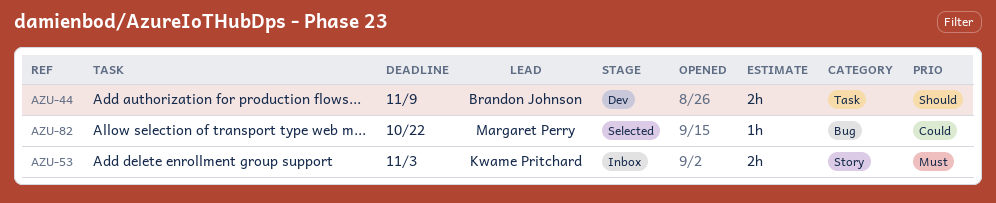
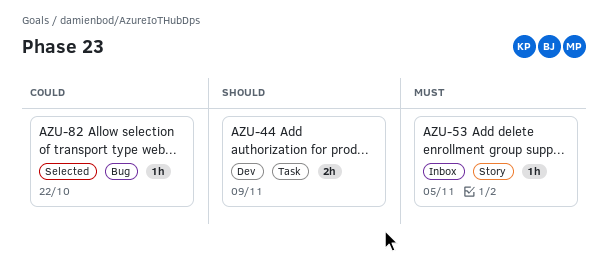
AZU-53, estimate: 2h -> 1h
AZU-53, due: Nov 3 -> Nov 5

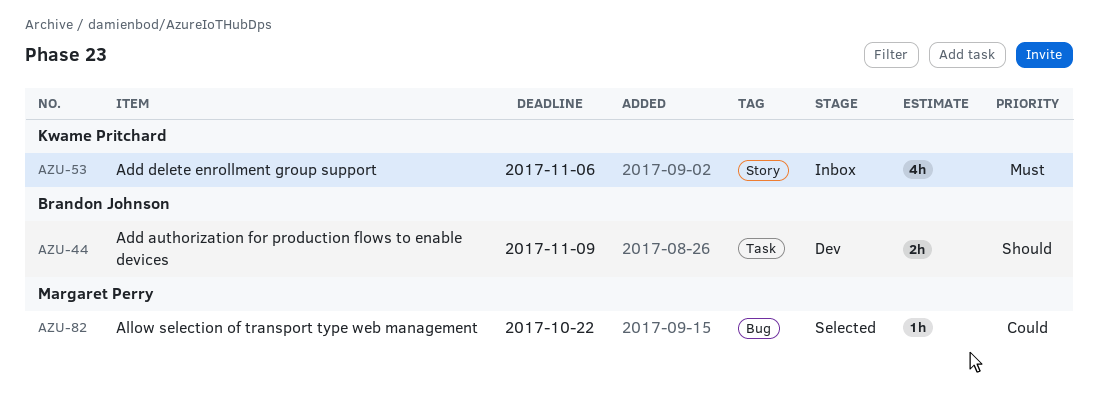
AZU-53, estimate: 1h -> 4h
AZU-53, due: Nov 5 -> Nov 6

